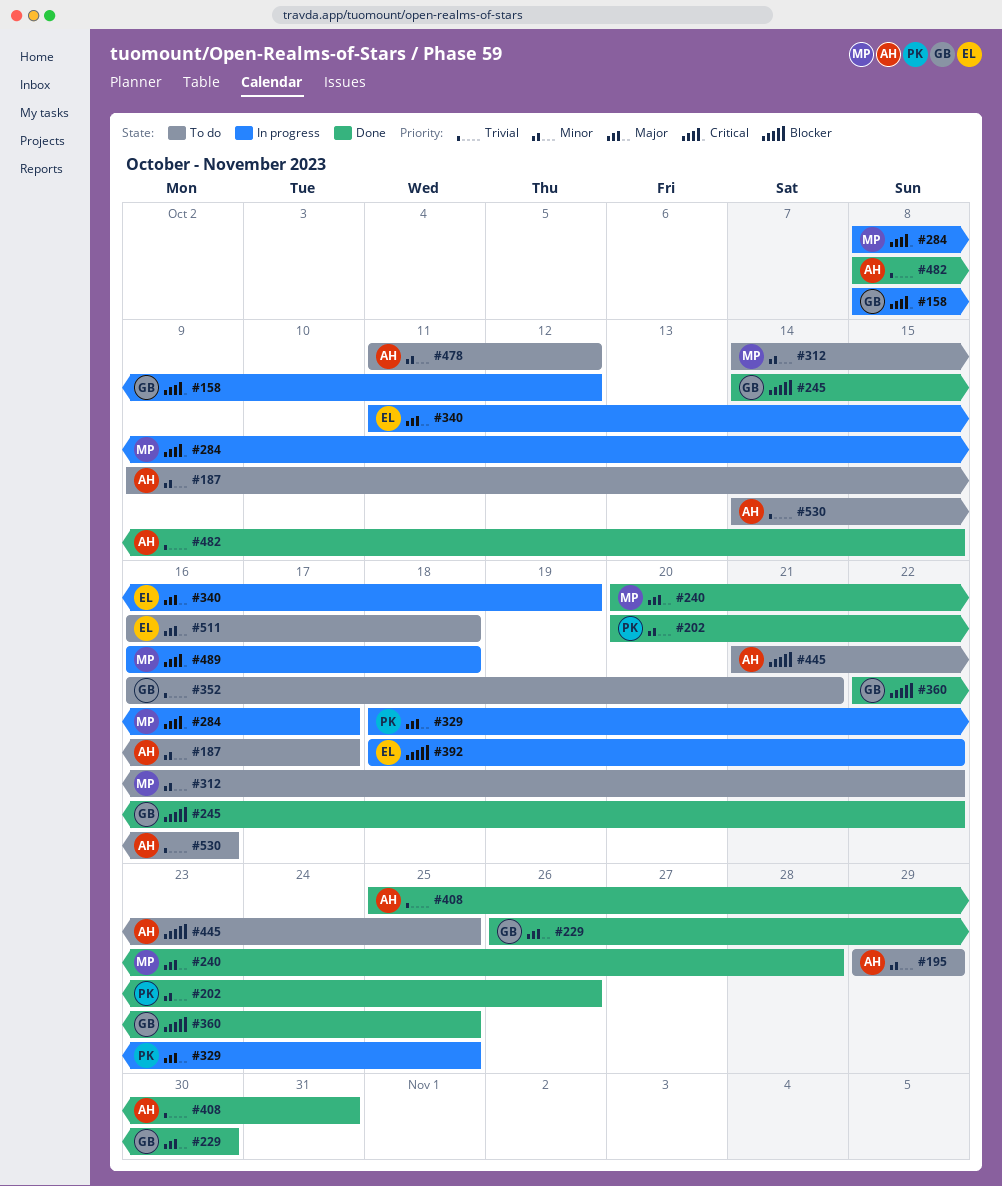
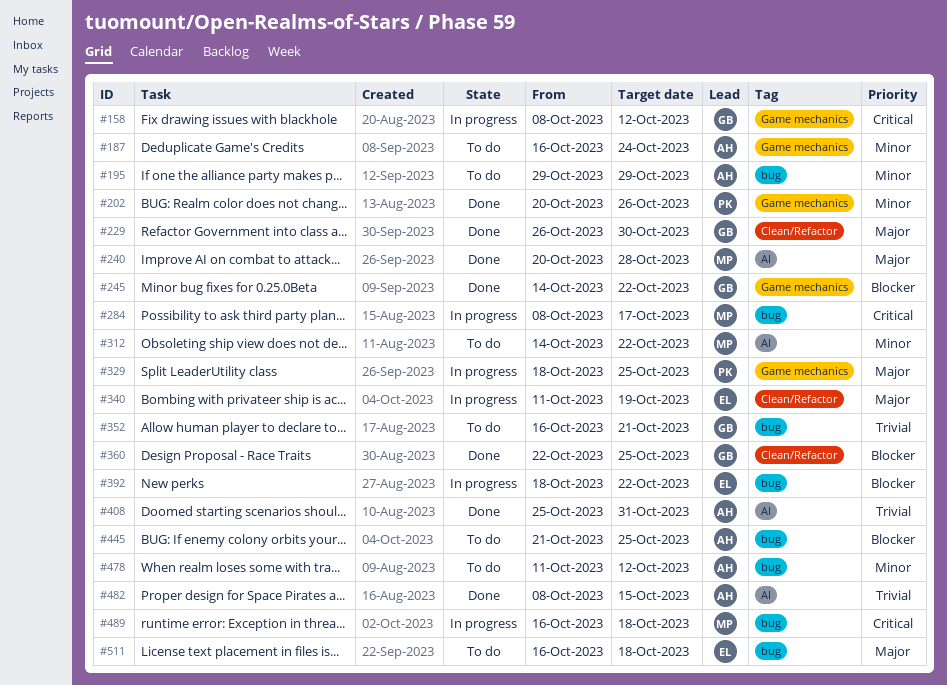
#187, start: Oct 9 -> Oct 16
#187, due: Oct 17 -> Oct 24
#530: present -> none

